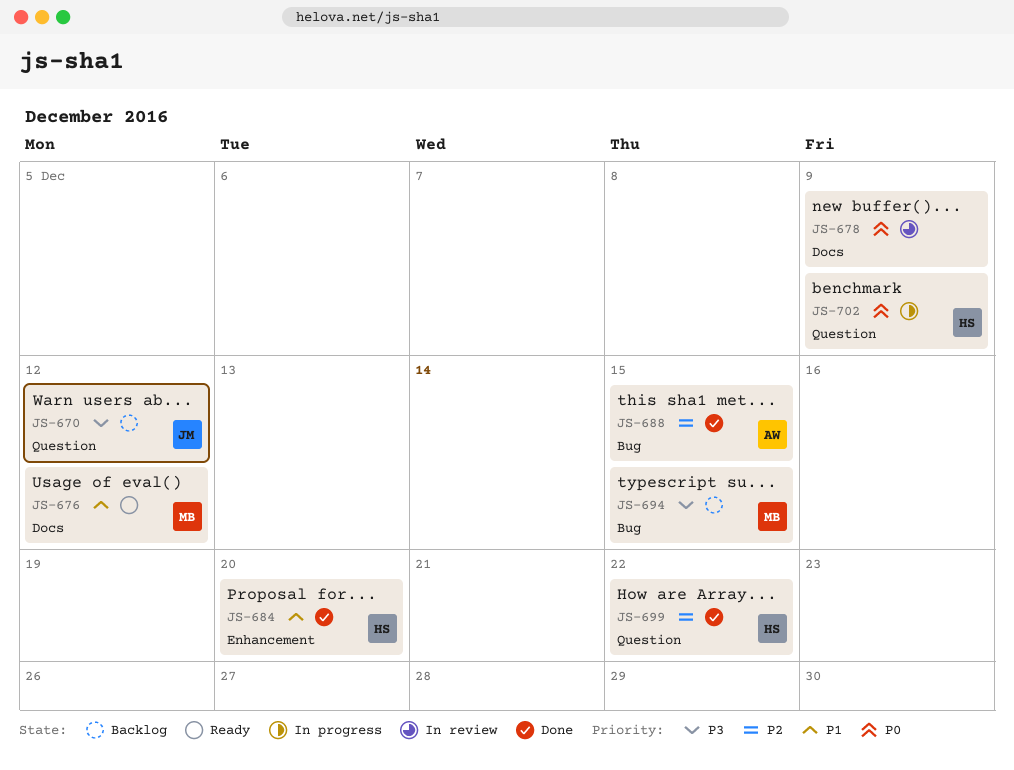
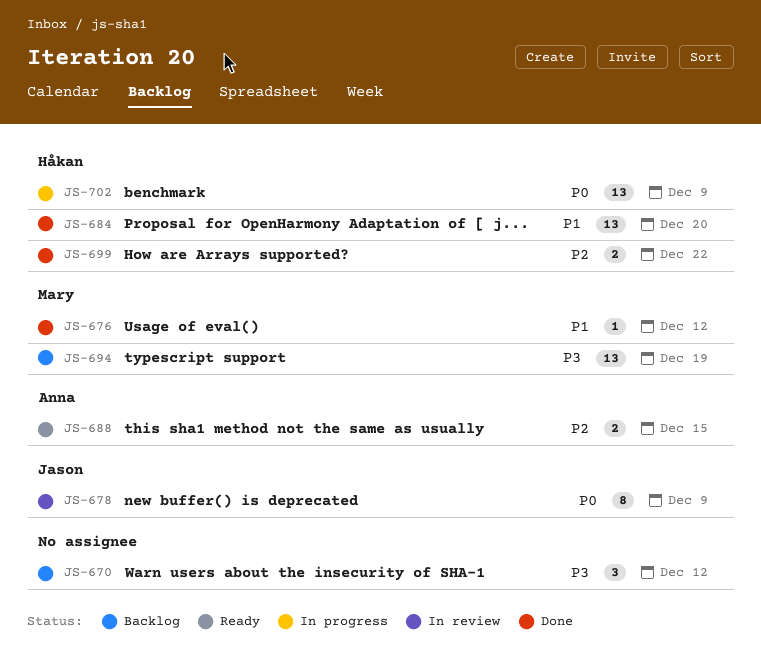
JS-670, owner: Jason -> none
JS-676, status: Ready -> Done
JS-678, owner: none -> Jason
JS-688, status: Done -> Ready
JS-694, due: Dec 15 -> Dec 19

